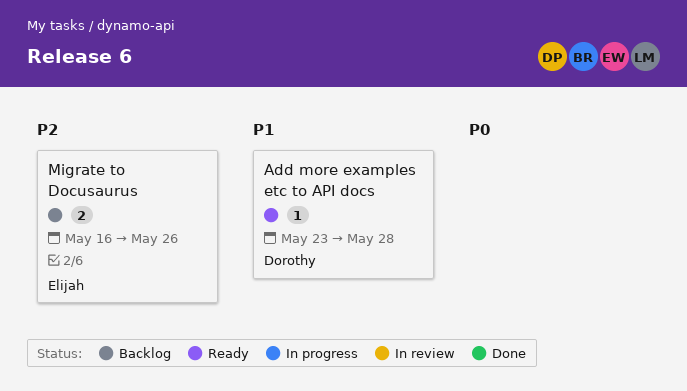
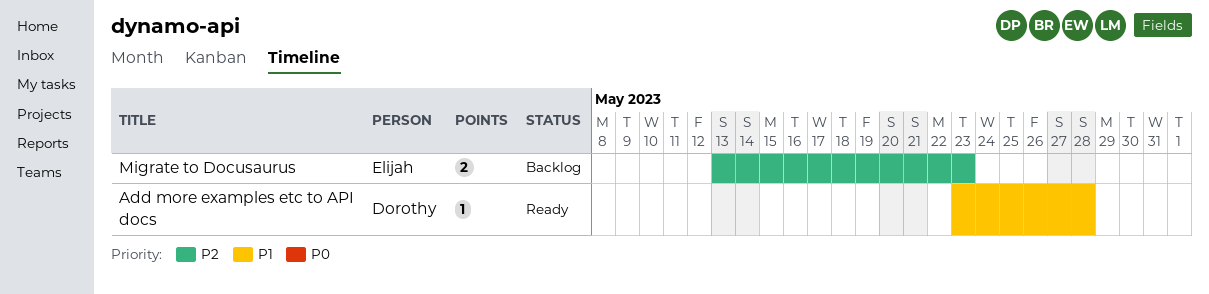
Migrate to Docusaurus, start: May 16 -> May 13
Migrate to Docusaurus, due: May 26 -> May 23

